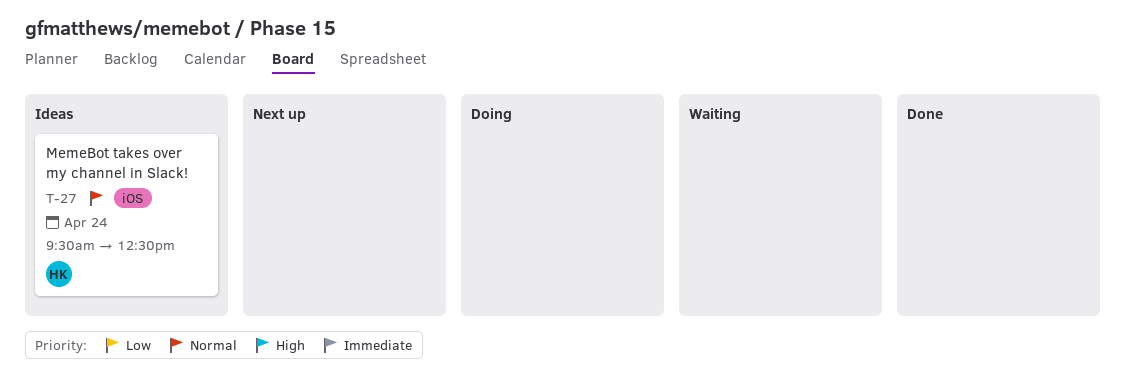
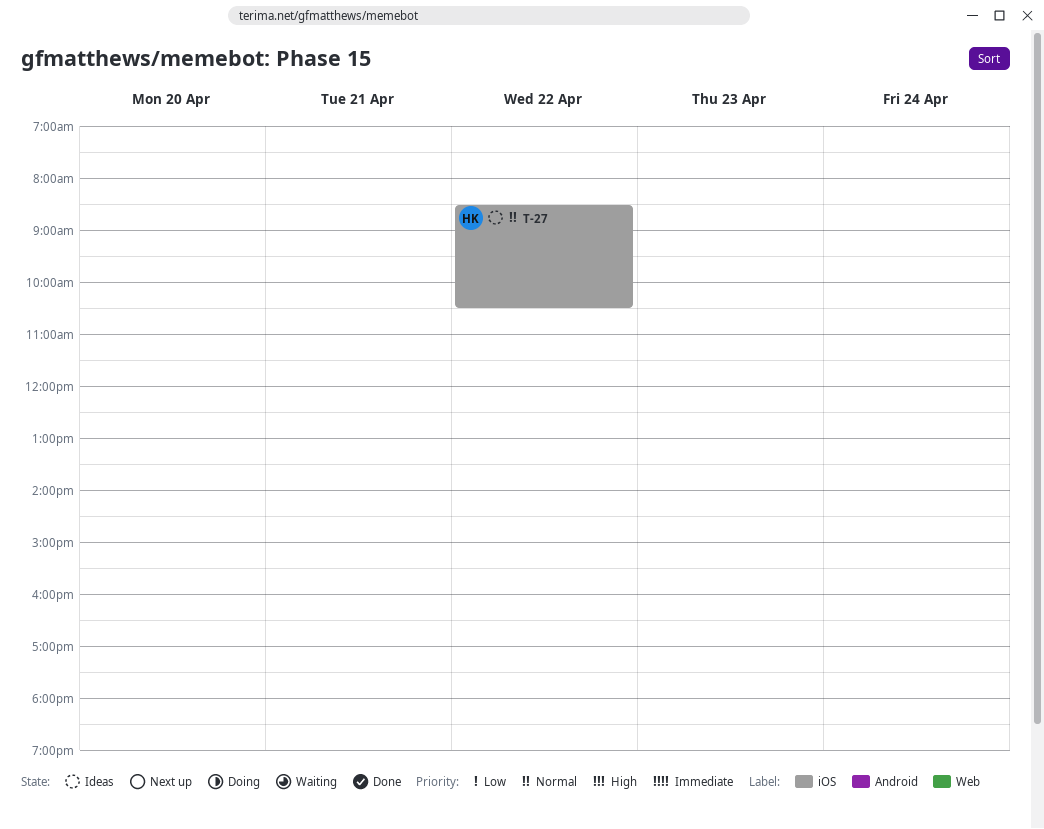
T-27, day: Apr 24 -> Apr 22
T-27, begins: 09:30 -> 08:30
T-27, ends: 12:30 -> 10:30

